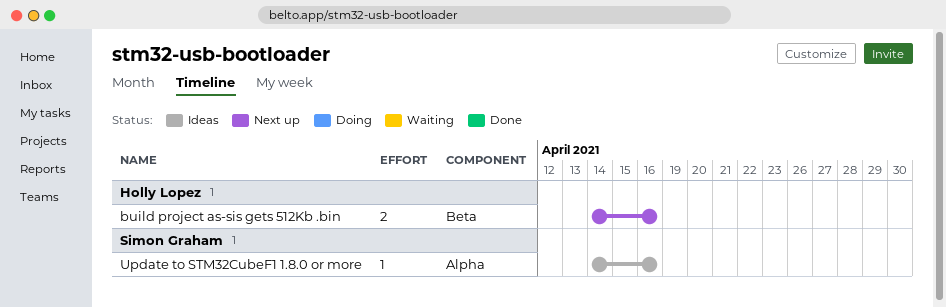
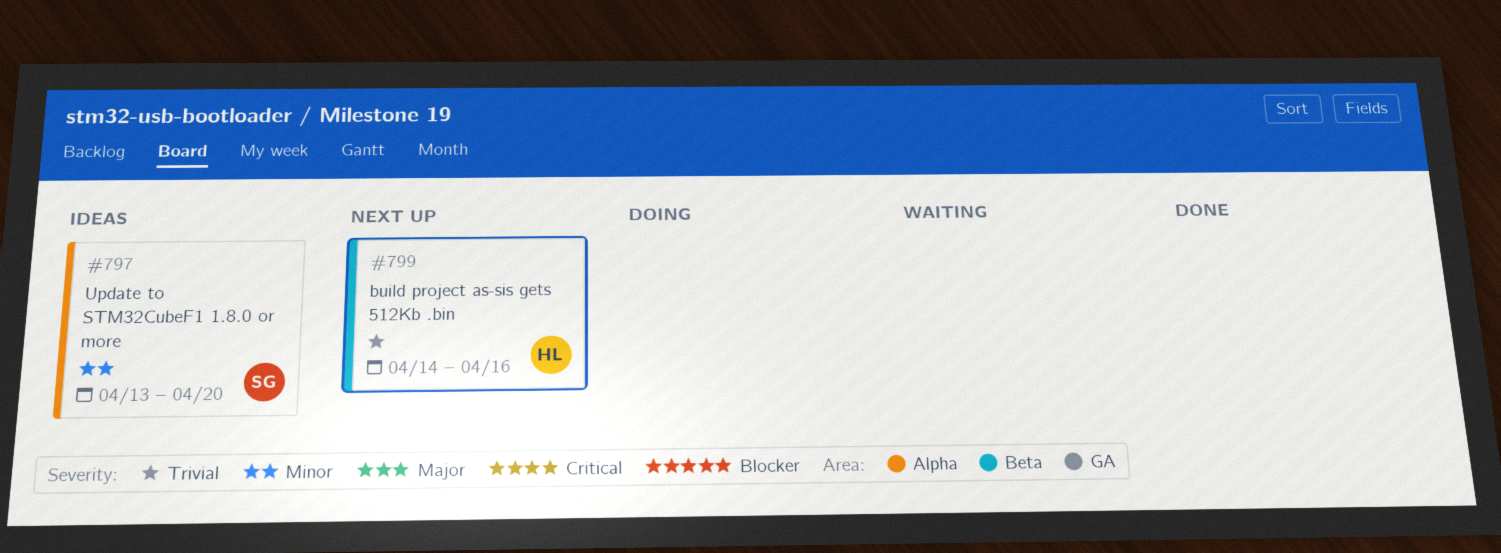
Update to STM32CubeF1 1.8.0 or more, start: Apr 14 -> Apr 13
Update to STM32CubeF1 1.8.0 or more, due: Apr 16 -> Apr 20

